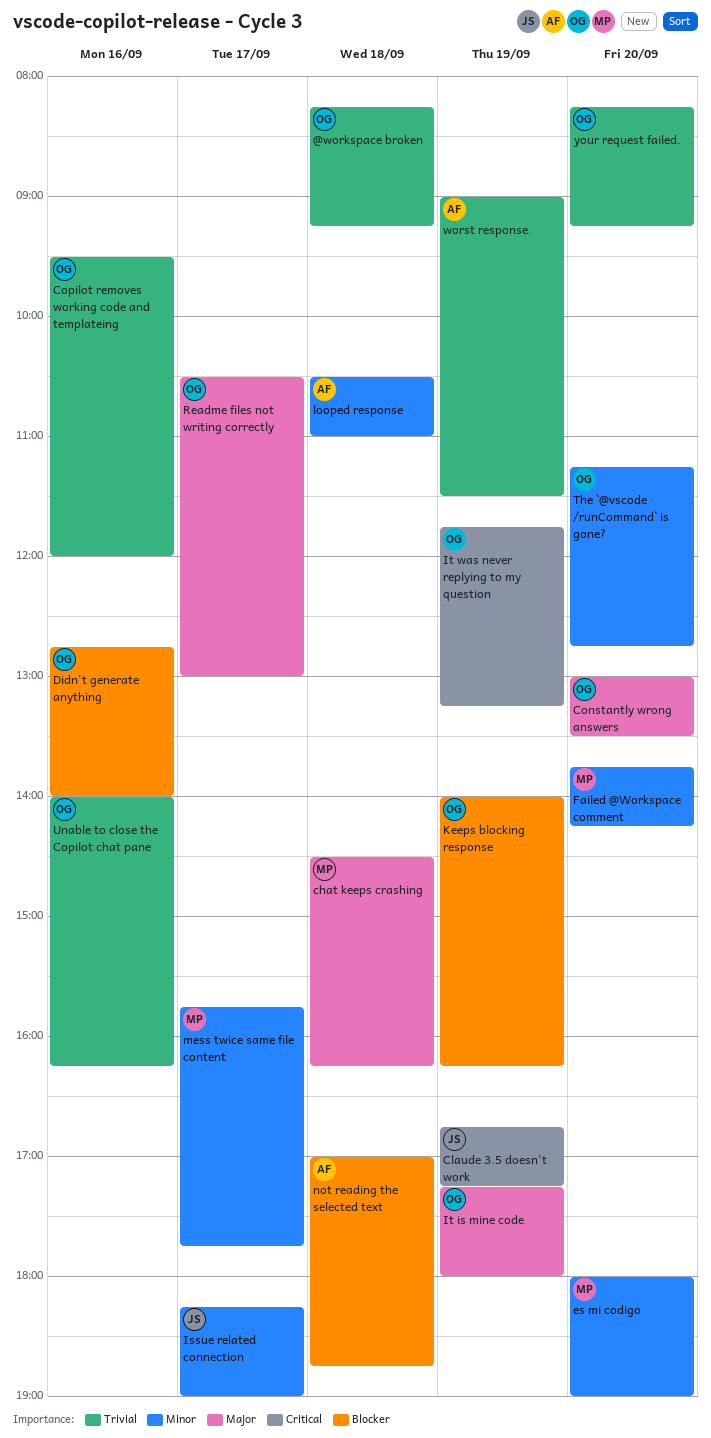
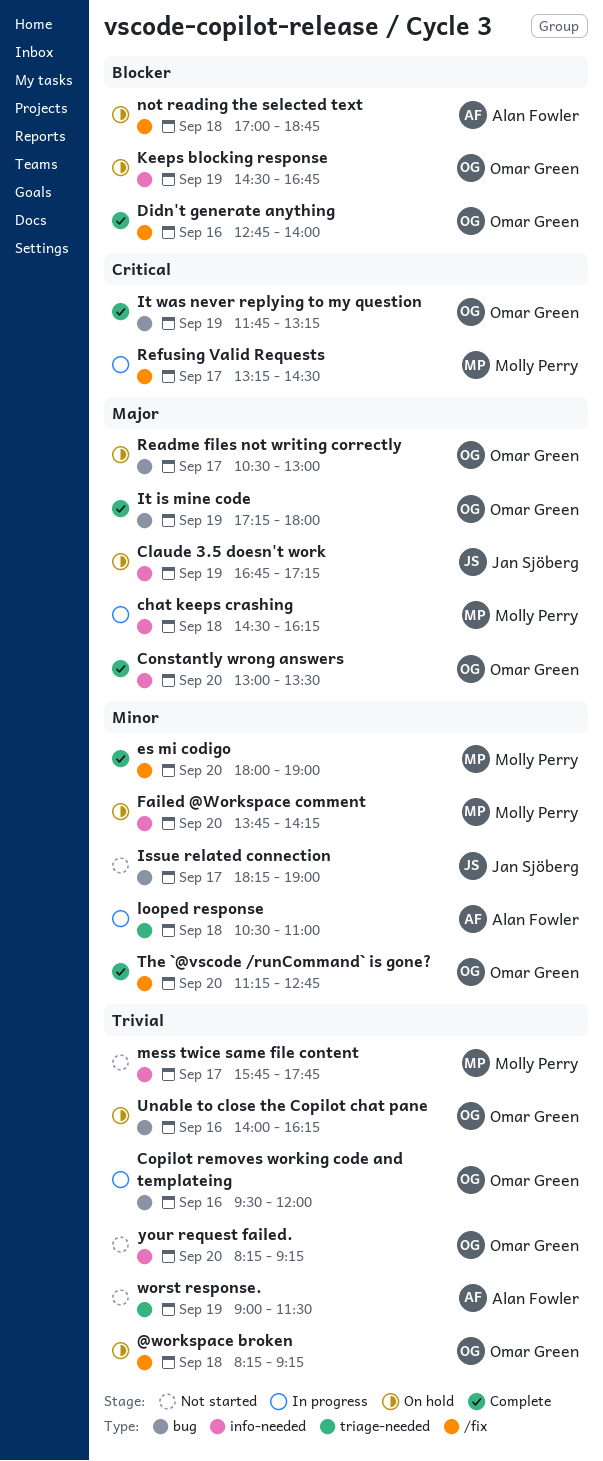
Claude 3.5 doesn't work, priority: Critical -> Major
Keeps blocking response, begins: 14:00 -> 14:30
Keeps blocking response, ends: 16:15 -> 16:45
mess twice same file content, priority: Minor -> Trivial
Refusing Valid Requests: none -> present

